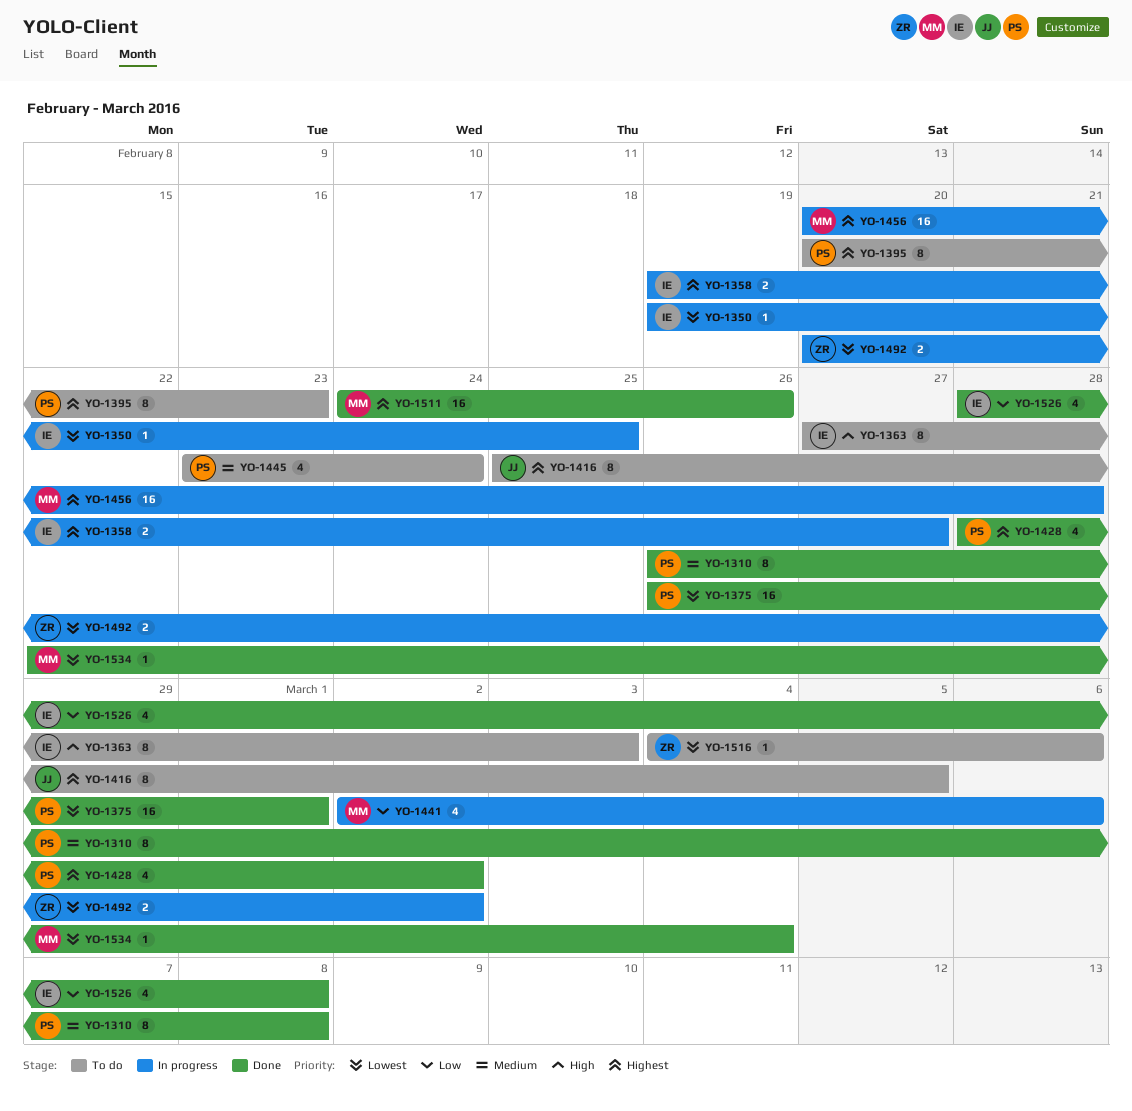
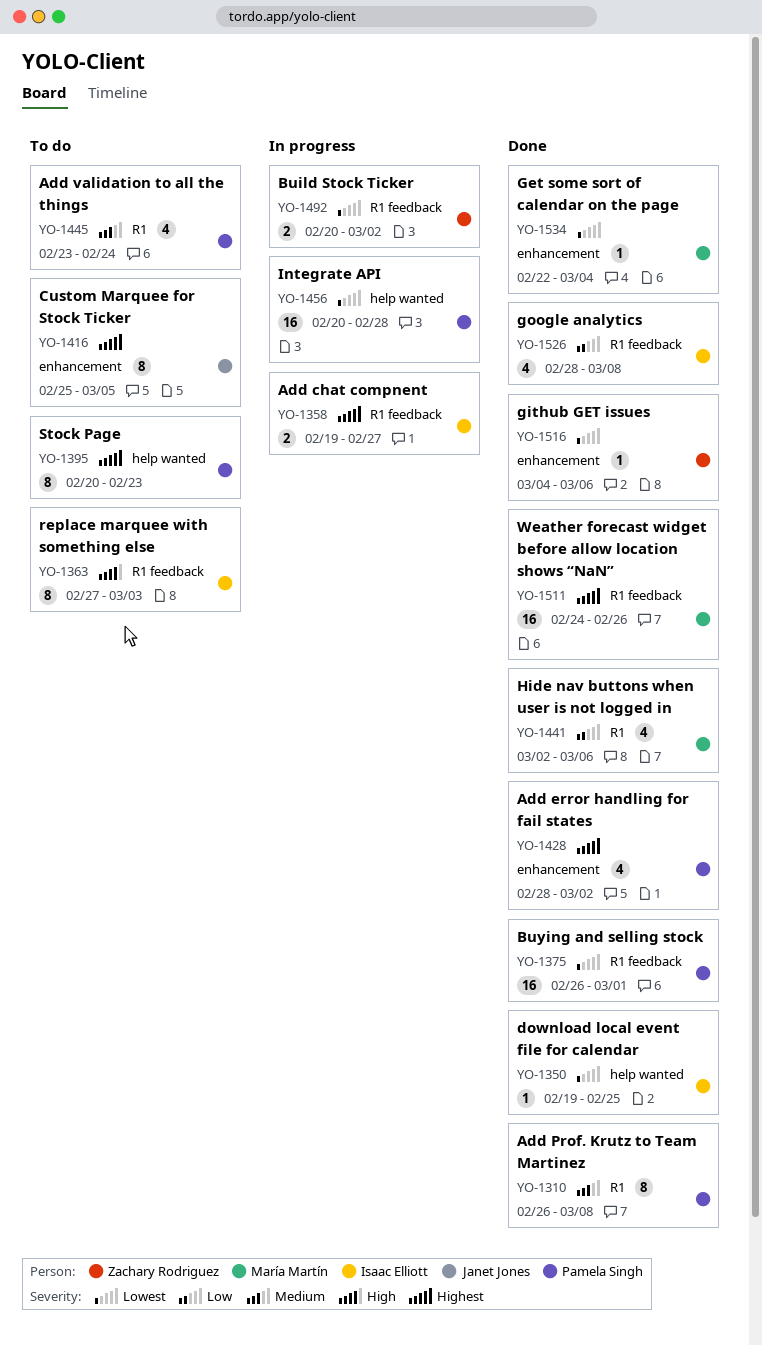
YO-1350, status: In progress -> Done
YO-1441, status: In progress -> Done
YO-1456, owner: María Martín -> Pamela Singh
YO-1456, priority: Highest -> Lowest
YO-1516, status: To do -> Done

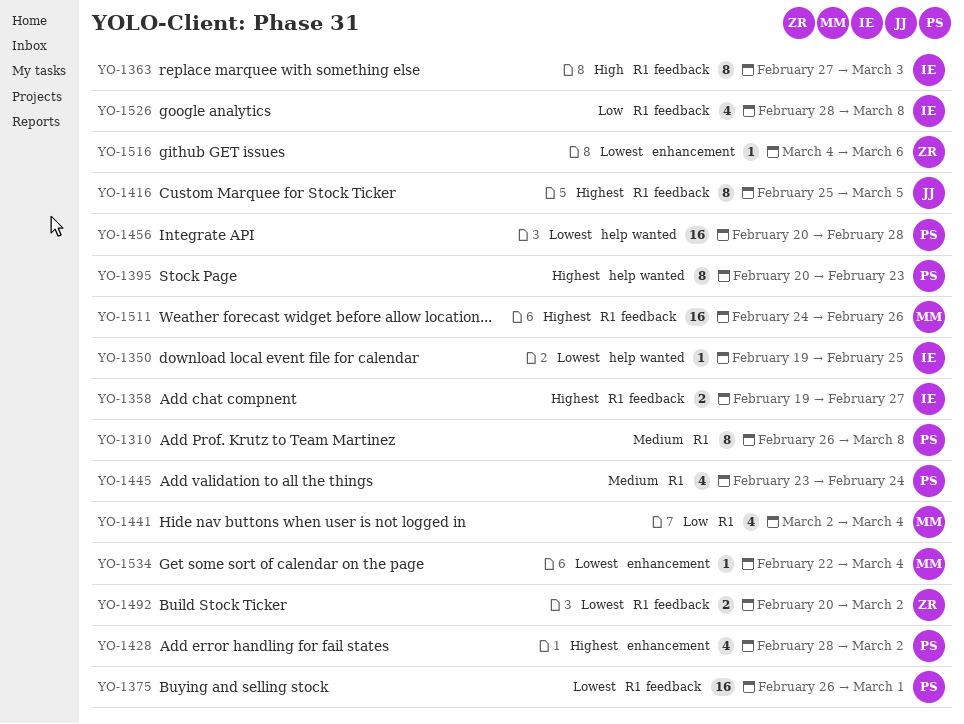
YO-1416, label: enhancement -> R1 feedback
YO-1441, due: Mar 6 -> Mar 4

